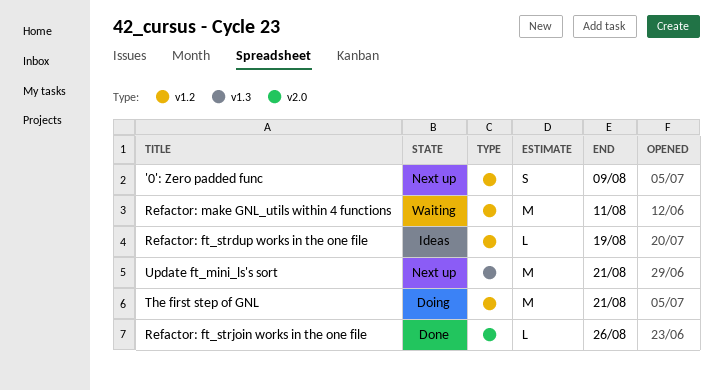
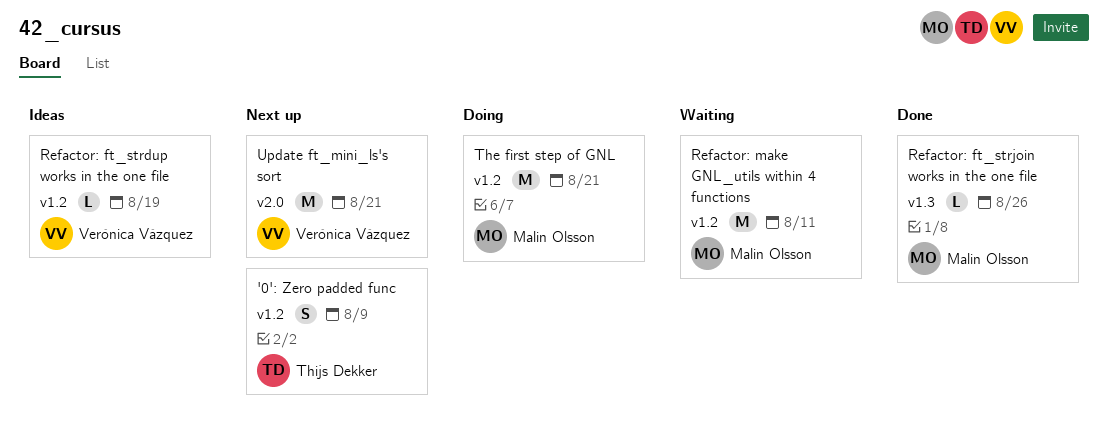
Refactor: ft_strjoin works in the one file, label: v2.0 -> v1.3
Update ft_mini_ls's sort, label: v1.3 -> v2.0

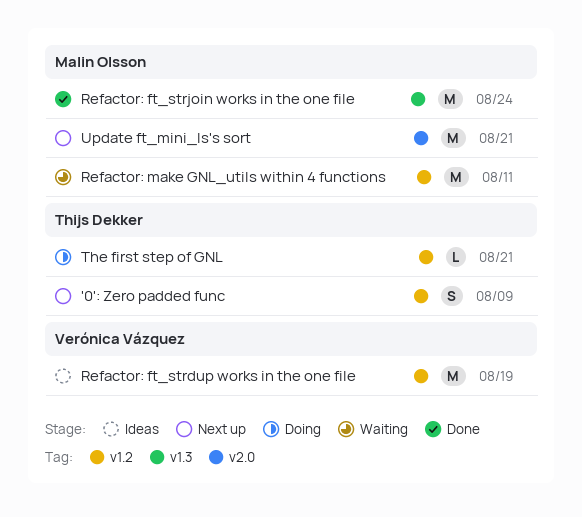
Refactor: ft_strdup works in the one file, estimate: L -> M
Refactor: ft_strjoin works in the one file, estimate: L -> M
Refactor: ft_strjoin works in the one file, due: Aug 26 -> Aug 24
The first step of GNL, owner: Malin Olsson -> Thijs Dekker
The first step of GNL, estimate: M -> L
Update ft_mini_ls's sort, owner: Verónica Vázquez -> Malin Olsson

